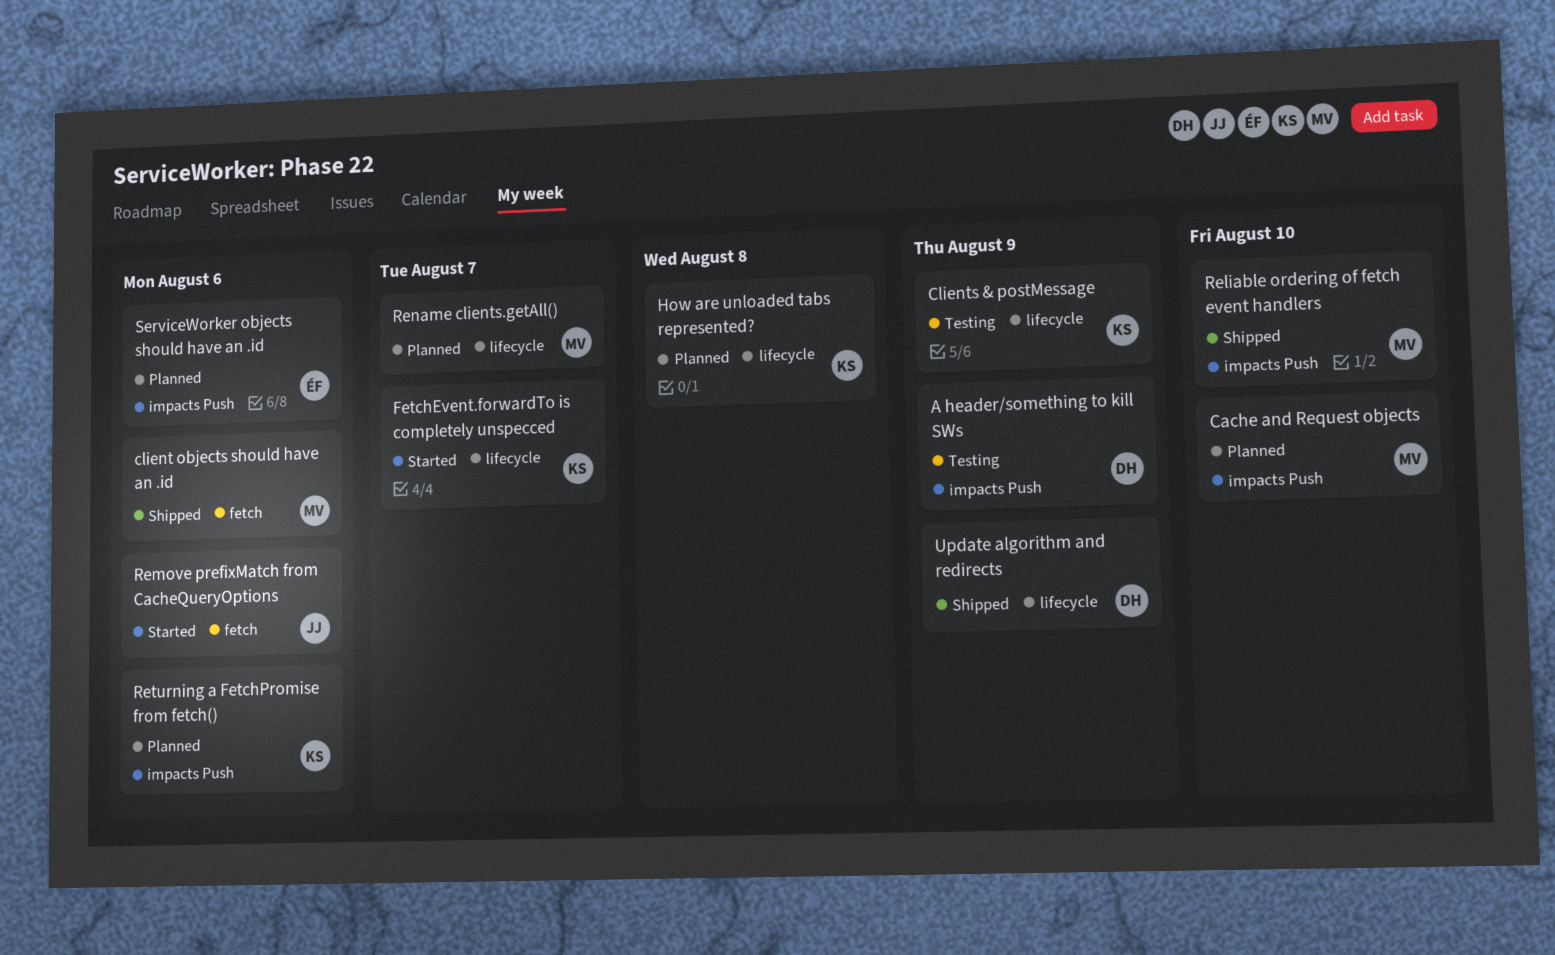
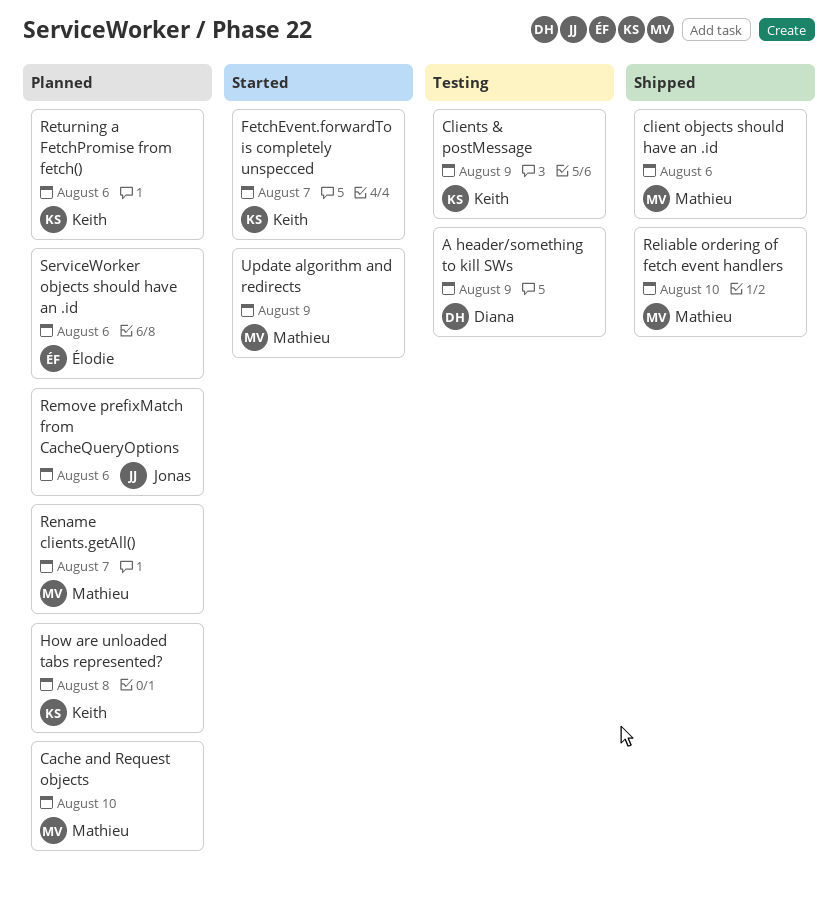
Remove prefixMatch from CacheQueryOptions, status: Started -> Planned
Update algorithm and redirects, status: Shipped -> Started
Update algorithm and redirects, owner: Diana -> Mathieu

